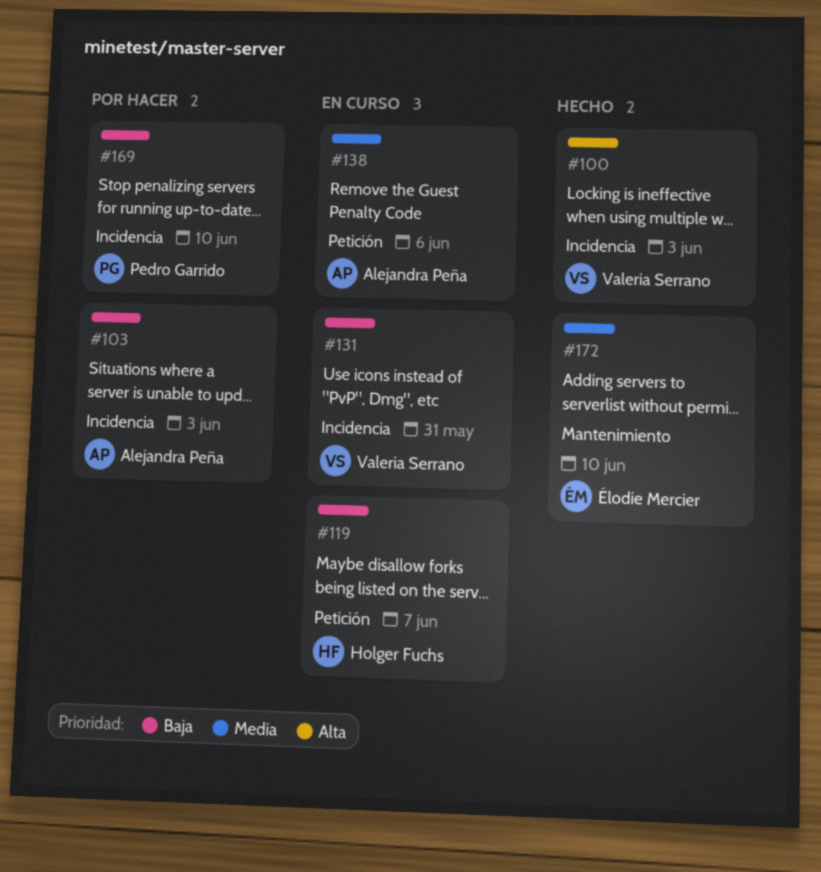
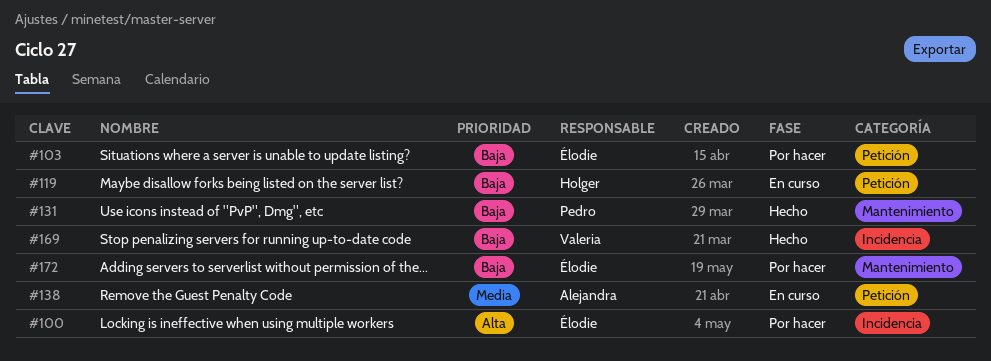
#100, status: Hecho -> Por hacer
#100, owner: Valeria Serrano -> Élodie Mercier
#103, owner: Alejandra Peña -> Élodie Mercier
#103, label: Incidencia -> Petición
#131, status: En curso -> Hecho
#131, owner: Valeria Serrano -> Pedro Garrido
#131, label: Incidencia -> Mantenimiento
#169, status: Por hacer -> Hecho
#169, owner: Pedro Garrido -> Valeria Serrano
#172, status: Hecho -> Por hacer
#172, priority: Media -> Baja

